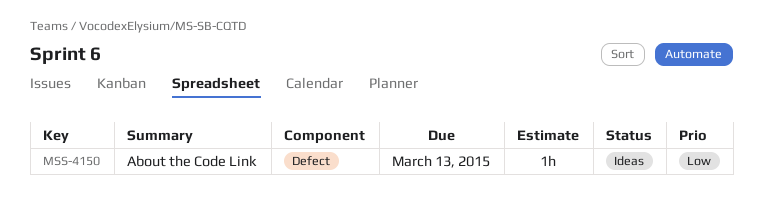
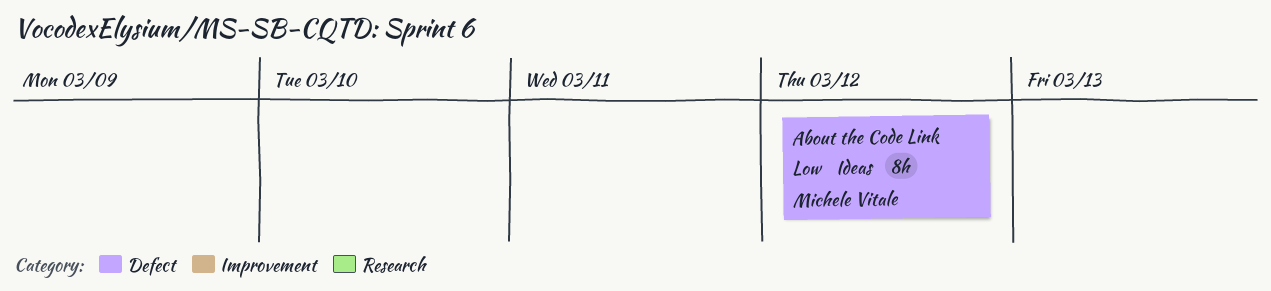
About the Code Link, estimate: 1h -> 8h
About the Code Link, due: Mar 13 -> Mar 12

